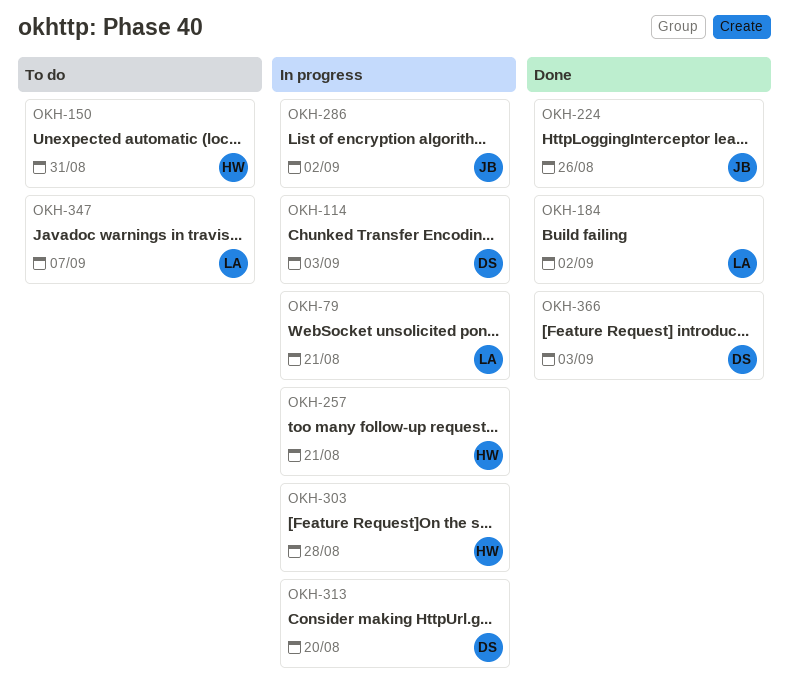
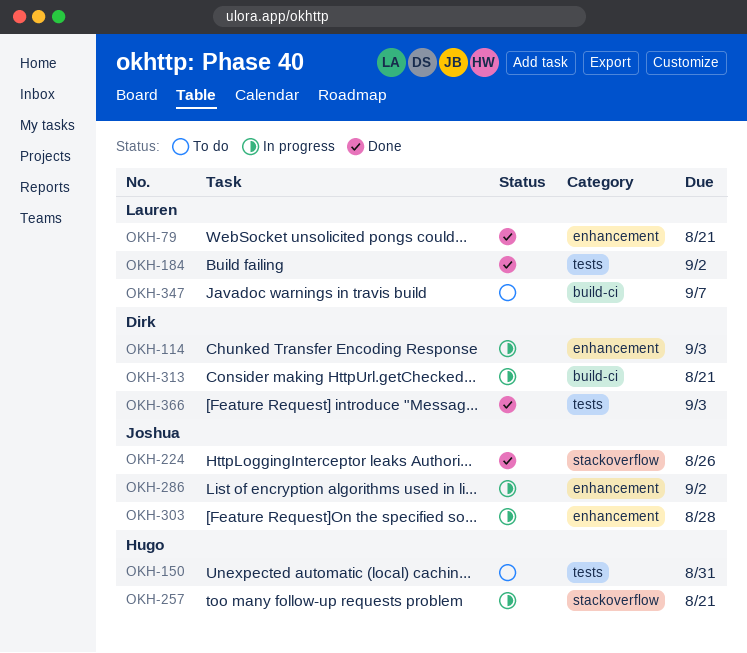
OKH-79, status: In progress -> Done
OKH-303, owner: Hugo -> Joshua
OKH-313, due: Aug 20 -> Aug 21

